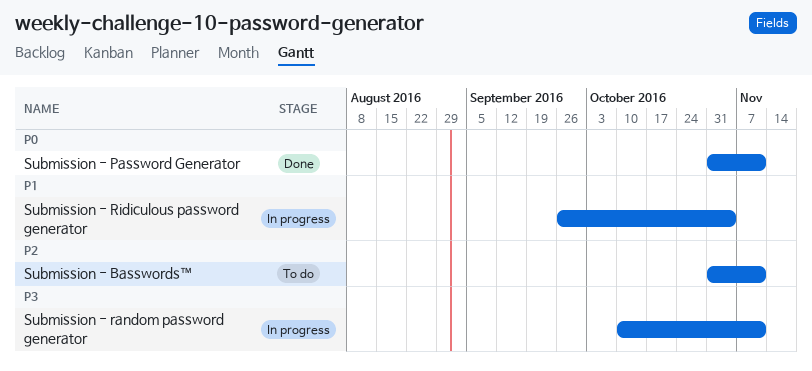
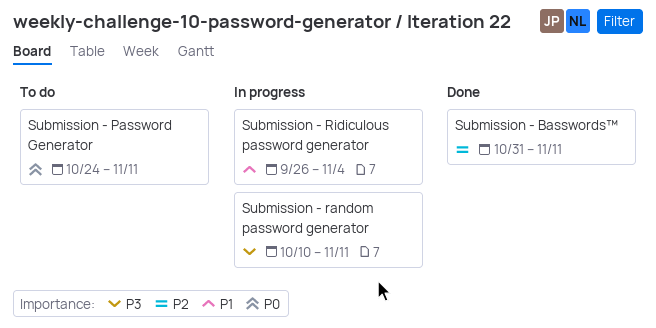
Submission - Basswords™, status: To do -> Done
Submission - Password Generator, status: Done -> To do
Submission - Password Generator, start: Oct 31 -> Oct 24

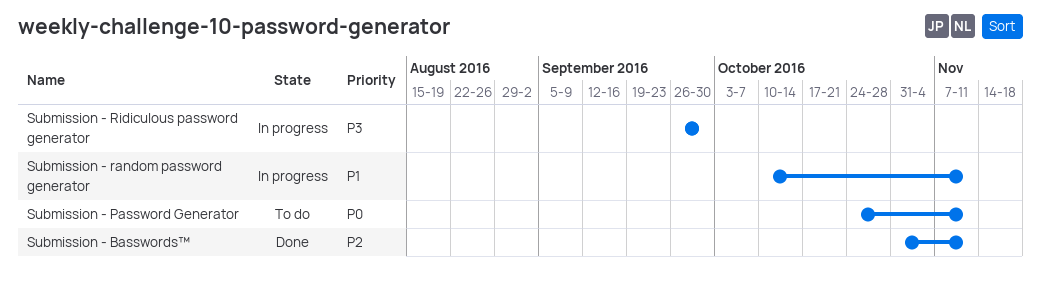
Submission - random password generator, priority: P3 -> P1
Submission - Ridiculous password generator, priority: P1 -> P3
Submission - Ridiculous password generator, due: Nov 4 -> Sep 30

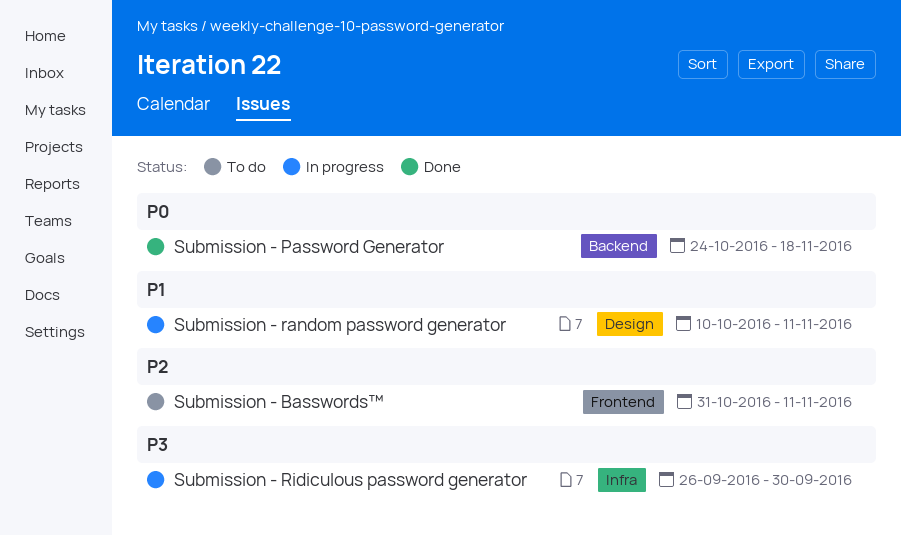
Submission - Basswords™, status: Done -> To do
Submission - Password Generator, status: To do -> Done
Submission - Password Generator, due: Nov 11 -> Nov 18

